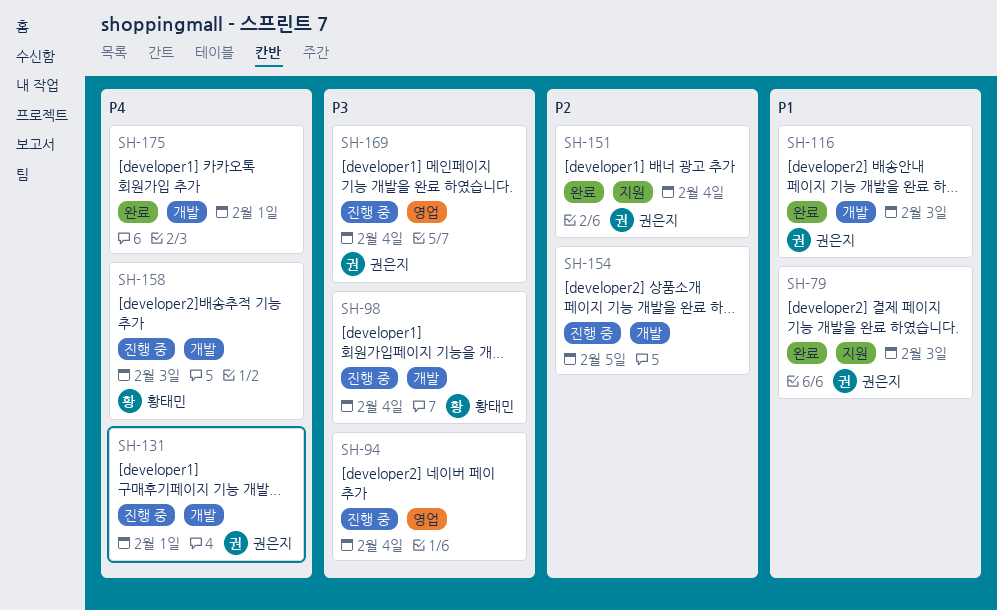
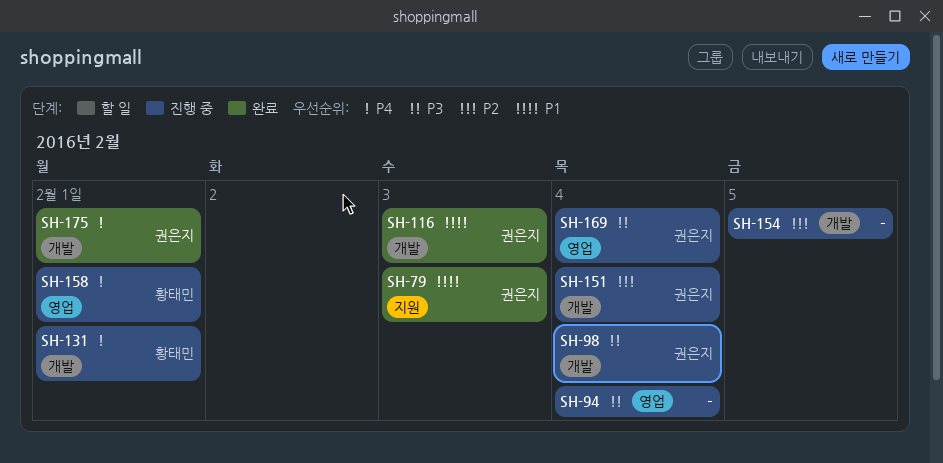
SH-98, owner: 황태민 -> 권은지
SH-131, owner: 권은지 -> 황태민
SH-151, status: 완료 -> 진행 중
SH-151, label: 지원 -> 개발
SH-158, label: 개발 -> 영업
SH-158, due: Feb 3 -> Feb 1
SH-175, owner: none -> 권은지

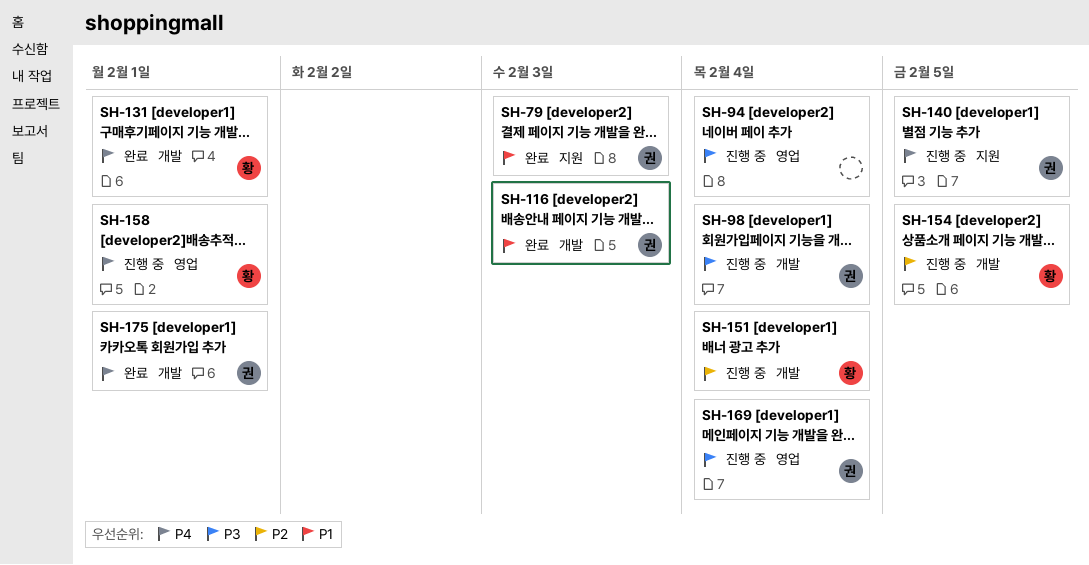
SH-131, status: 진행 중 -> 완료
SH-140: none -> present
SH-151, owner: 권은지 -> 황태민
SH-154, owner: none -> 황태민

